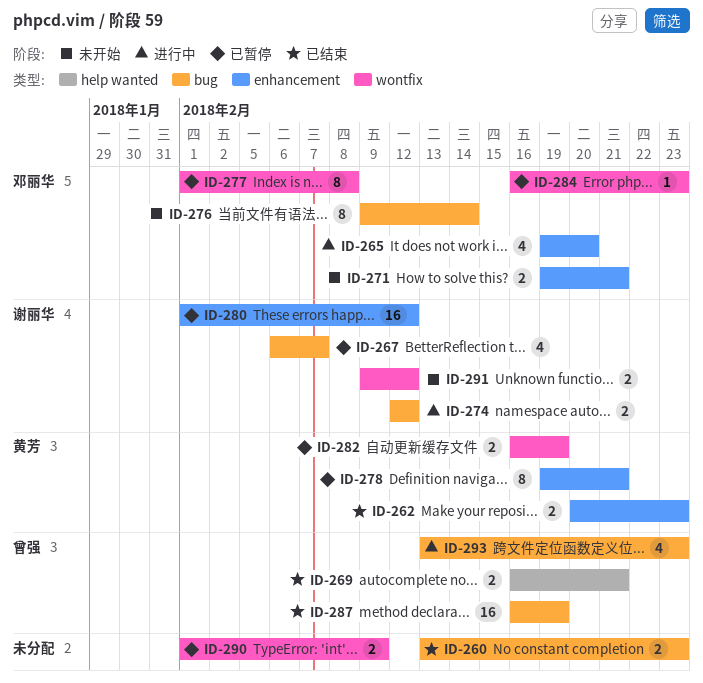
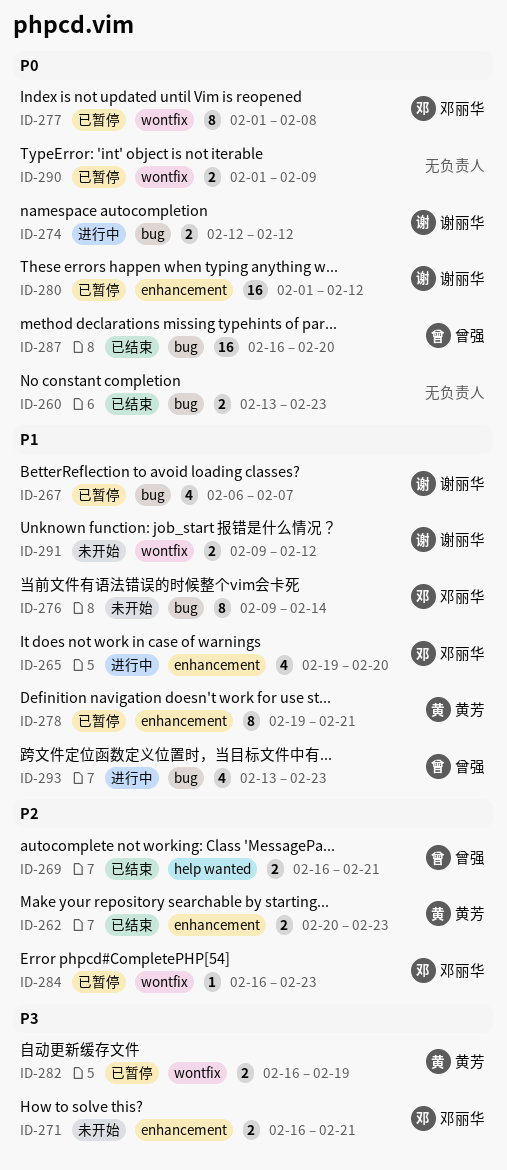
ID-271, start: Feb 19 -> Feb 16
ID-287, due: Feb 19 -> Feb 20

